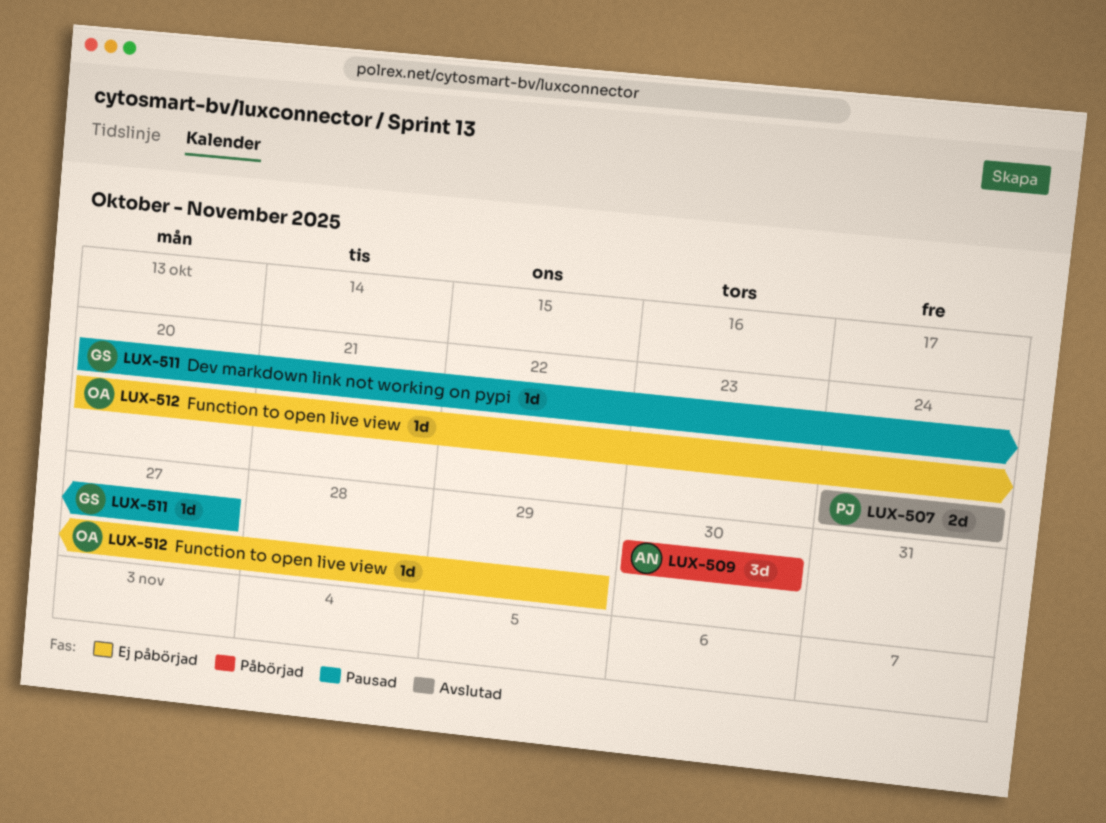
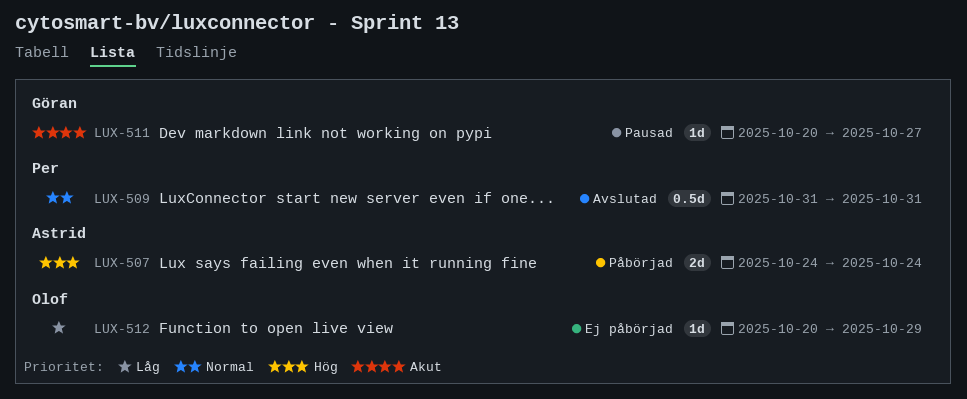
LUX-507, status: Avslutad -> Påbörjad
LUX-507, owner: Per -> Astrid
LUX-509, status: Påbörjad -> Avslutad
LUX-509, owner: Astrid -> Per
LUX-509, estimate: 3d -> 0.5d
LUX-509, start: Oct 30 -> Oct 31
LUX-509, due: Oct 30 -> Oct 31

